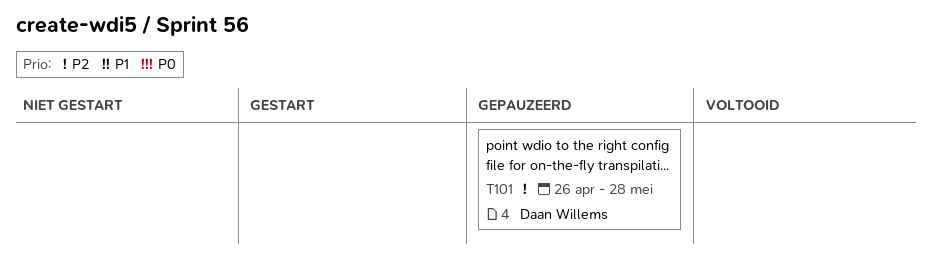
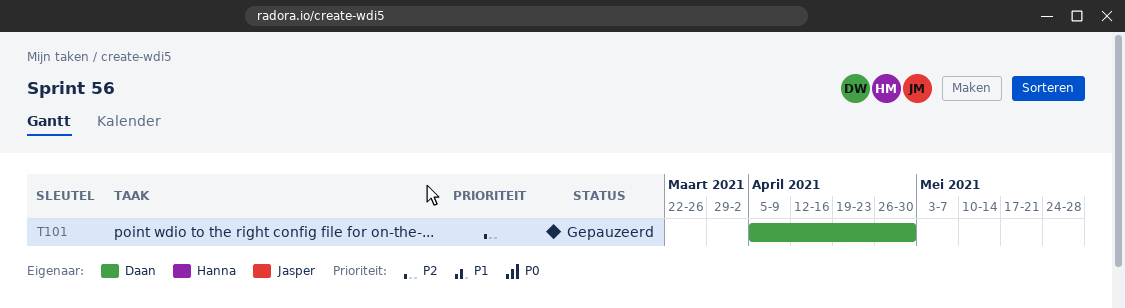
T101, start: Apr 26 -> Apr 5
T101, due: May 28 -> Apr 30

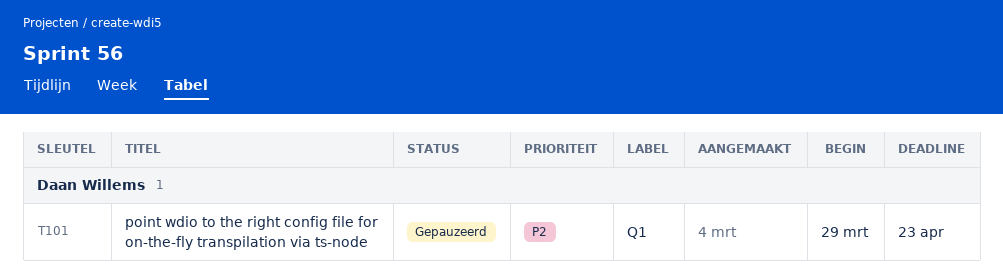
T101, start: Apr 5 -> Mar 29
T101, due: Apr 30 -> Apr 23

